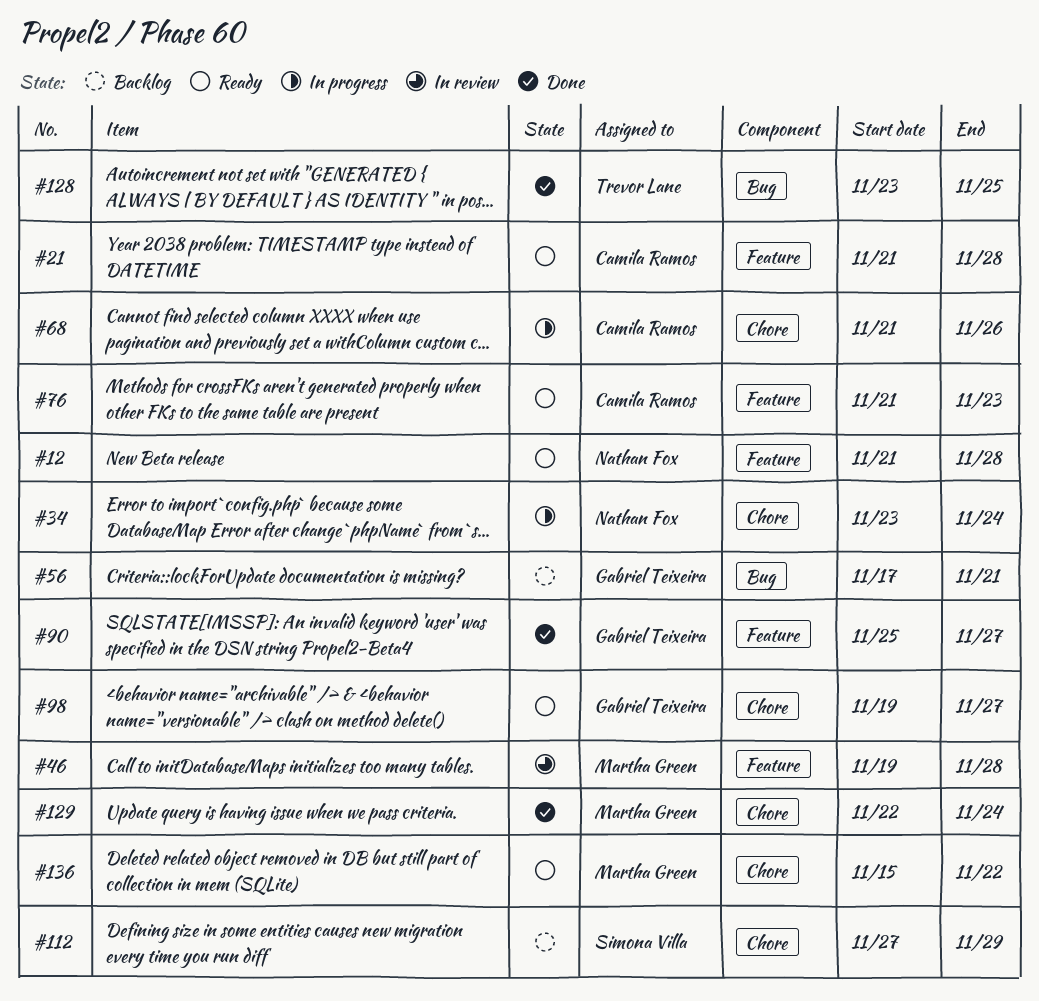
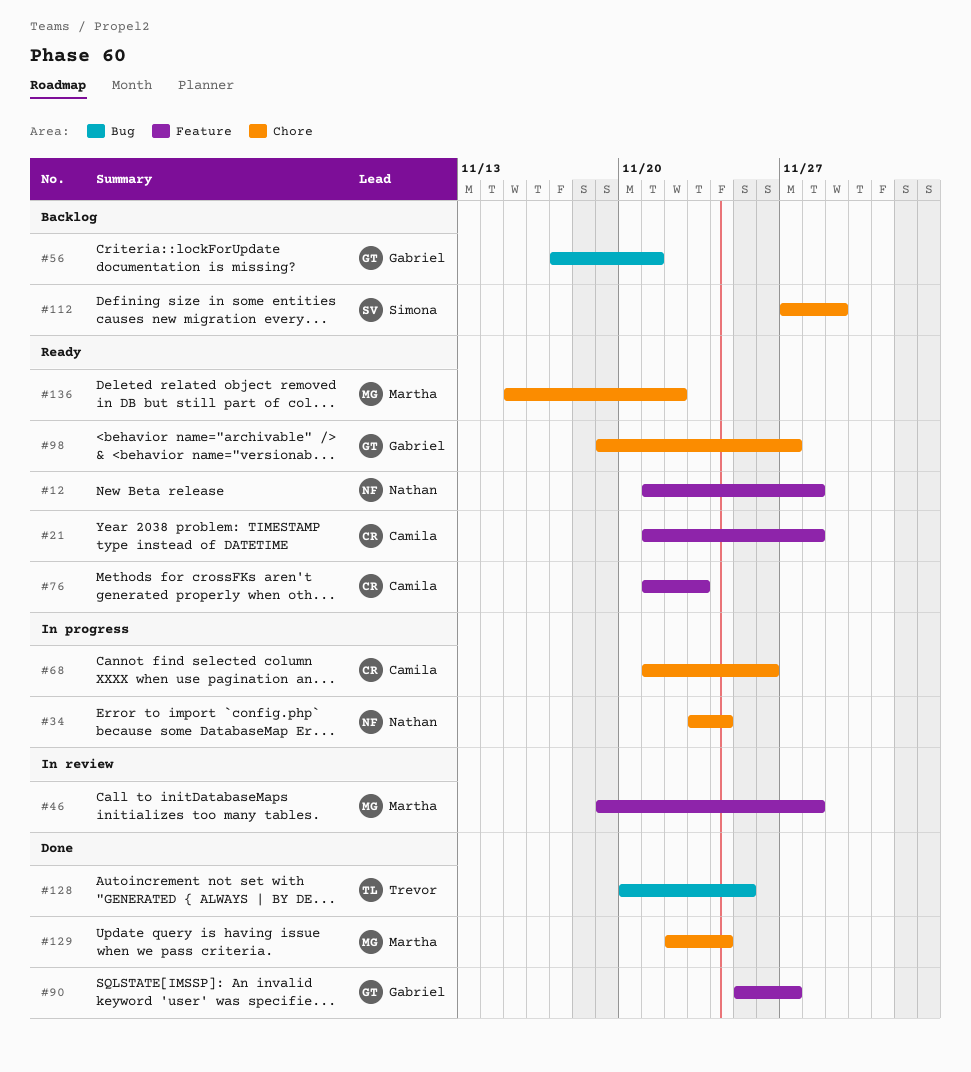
#128, start: Nov 23 -> Nov 20

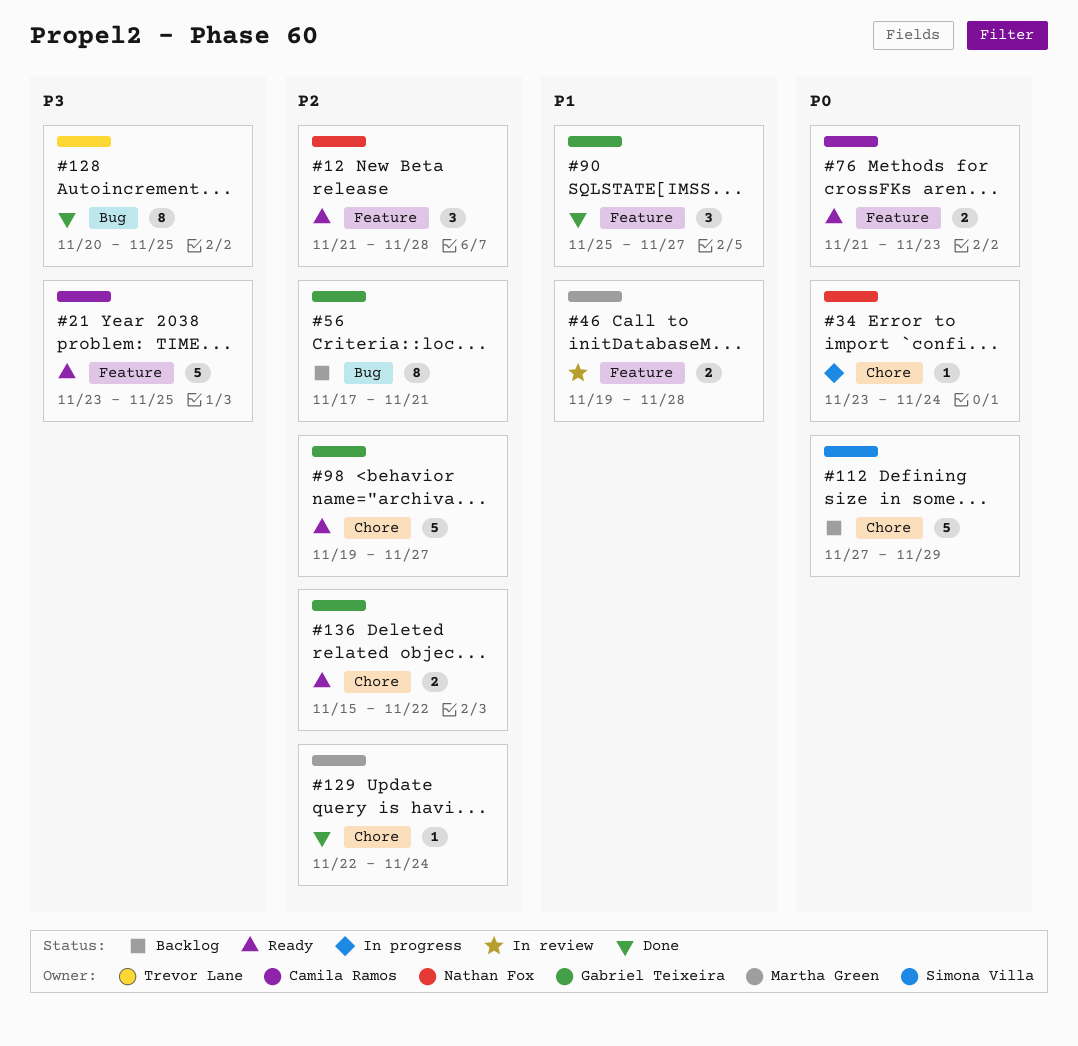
#21, start: Nov 21 -> Nov 23
#21, due: Nov 28 -> Nov 25
#68: present -> none
#136, owner: Martha Green -> Gabriel Teixeira

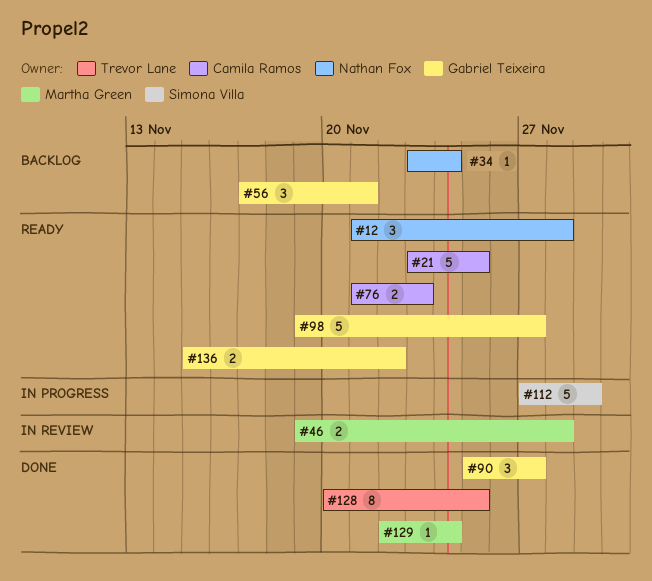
#34, status: In progress -> Backlog
#56, estimate: 8 -> 3
#112, status: Backlog -> In progress

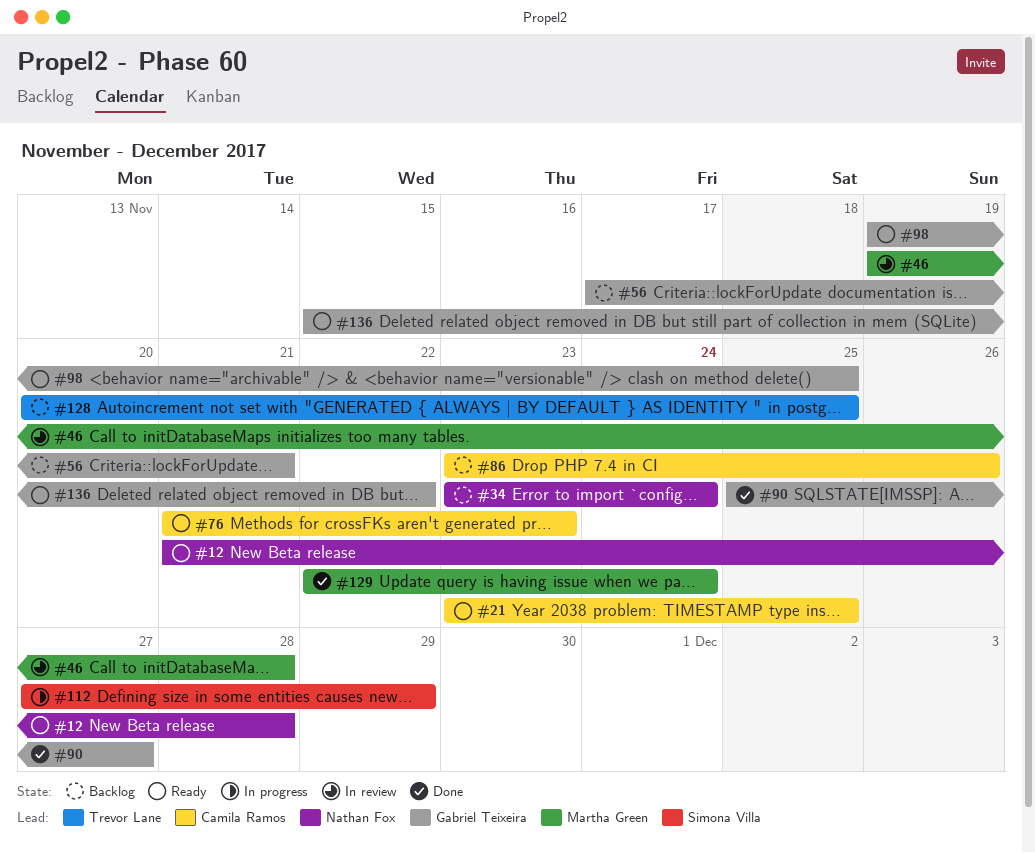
#86: none -> present
#98, due: Nov 27 -> Nov 25
#128, status: Done -> Backlog

